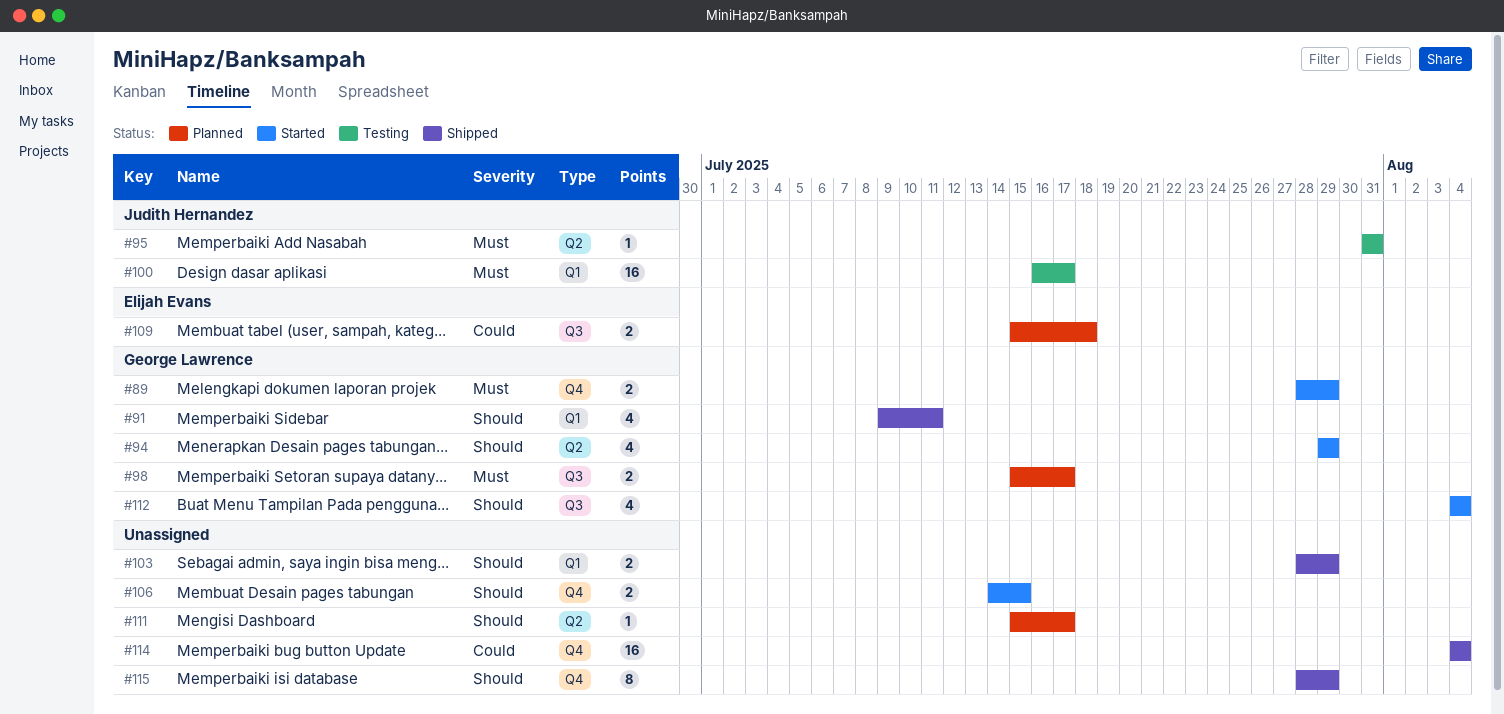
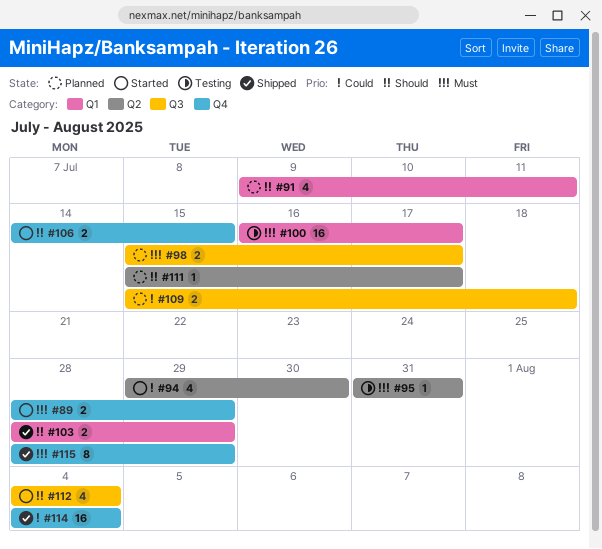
#91, status: Shipped -> Planned
#94, priority: Should -> Could
#94, due: Jul 29 -> Jul 30
#115, priority: Should -> Must

